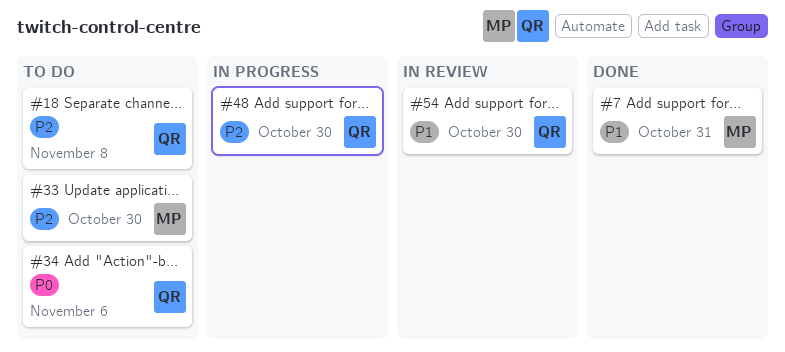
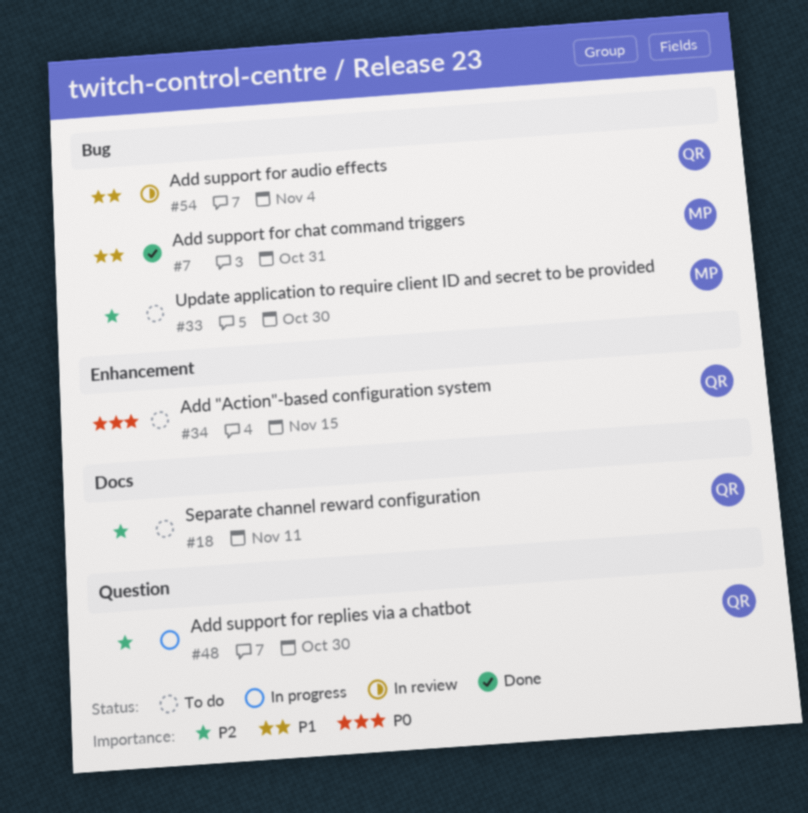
#18, due: Nov 8 -> Nov 11
#34, due: Nov 6 -> Nov 15
#54, due: Oct 30 -> Nov 4

